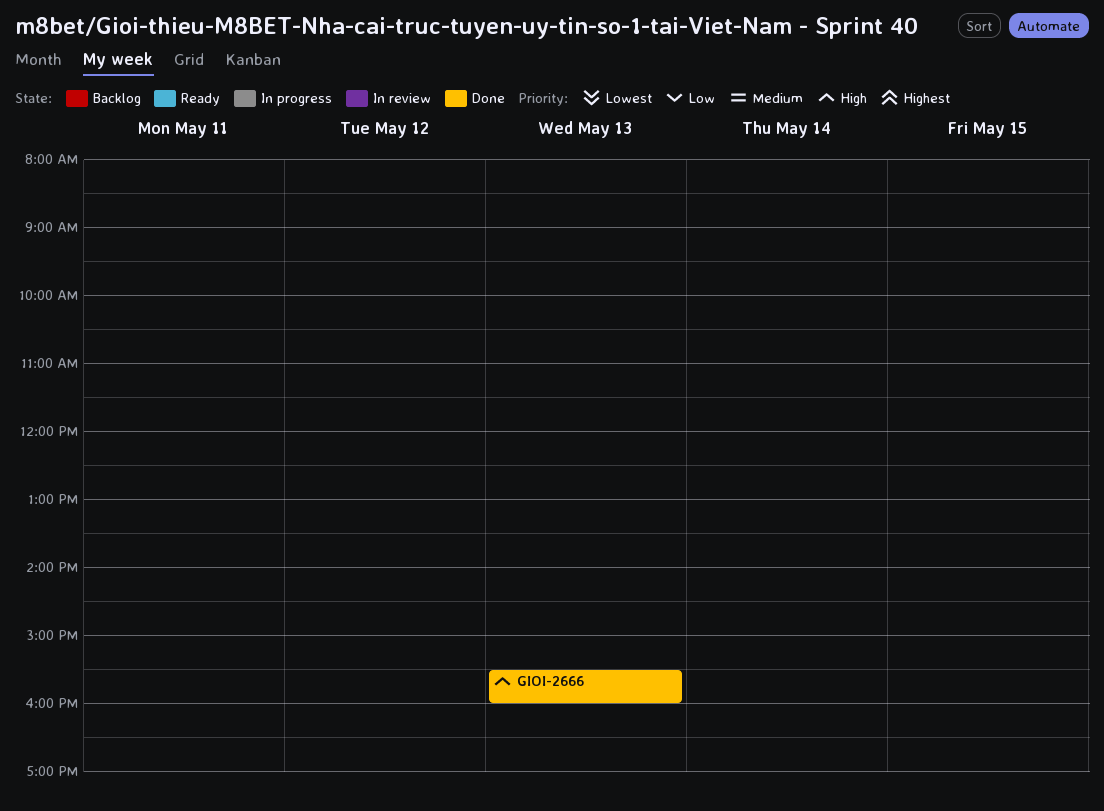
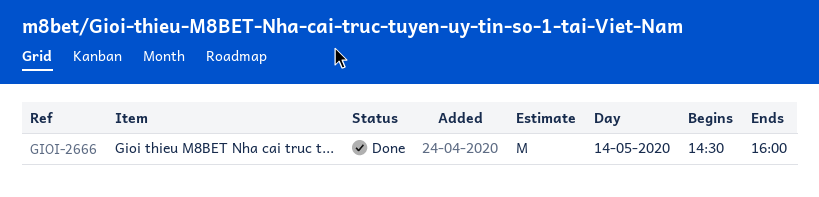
GIOI-2666, day: May 13 -> May 14
GIOI-2666, begins: 15:30 -> 14:30

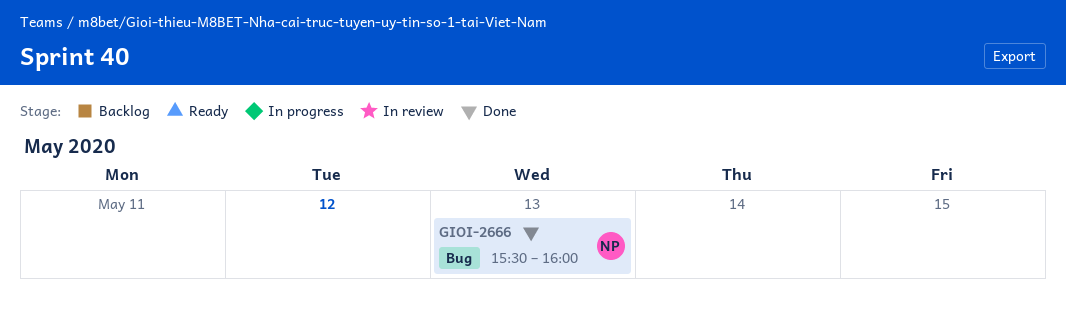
GIOI-2666, day: May 14 -> May 13
GIOI-2666, begins: 14:30 -> 15:30

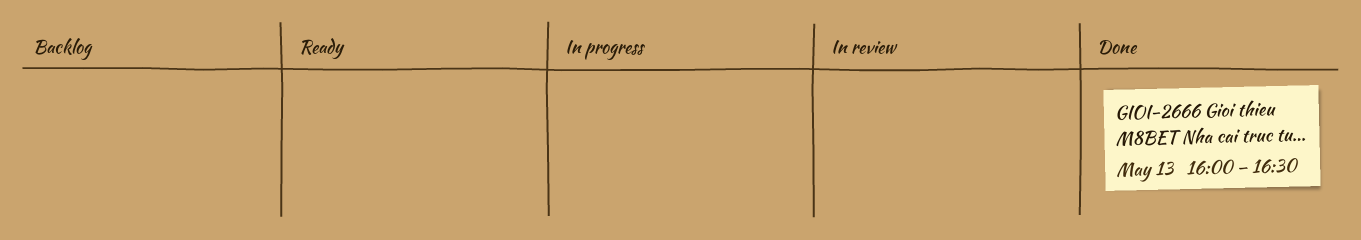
GIOI-2666, begins: 15:30 -> 16:00
GIOI-2666, ends: 16:00 -> 16:30

